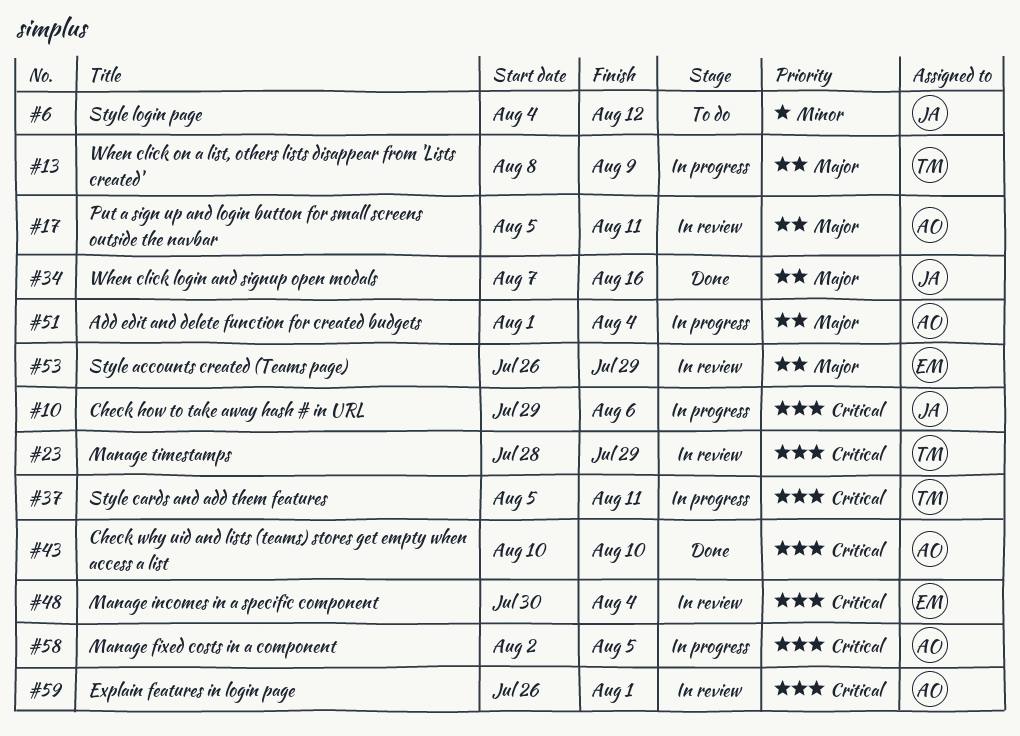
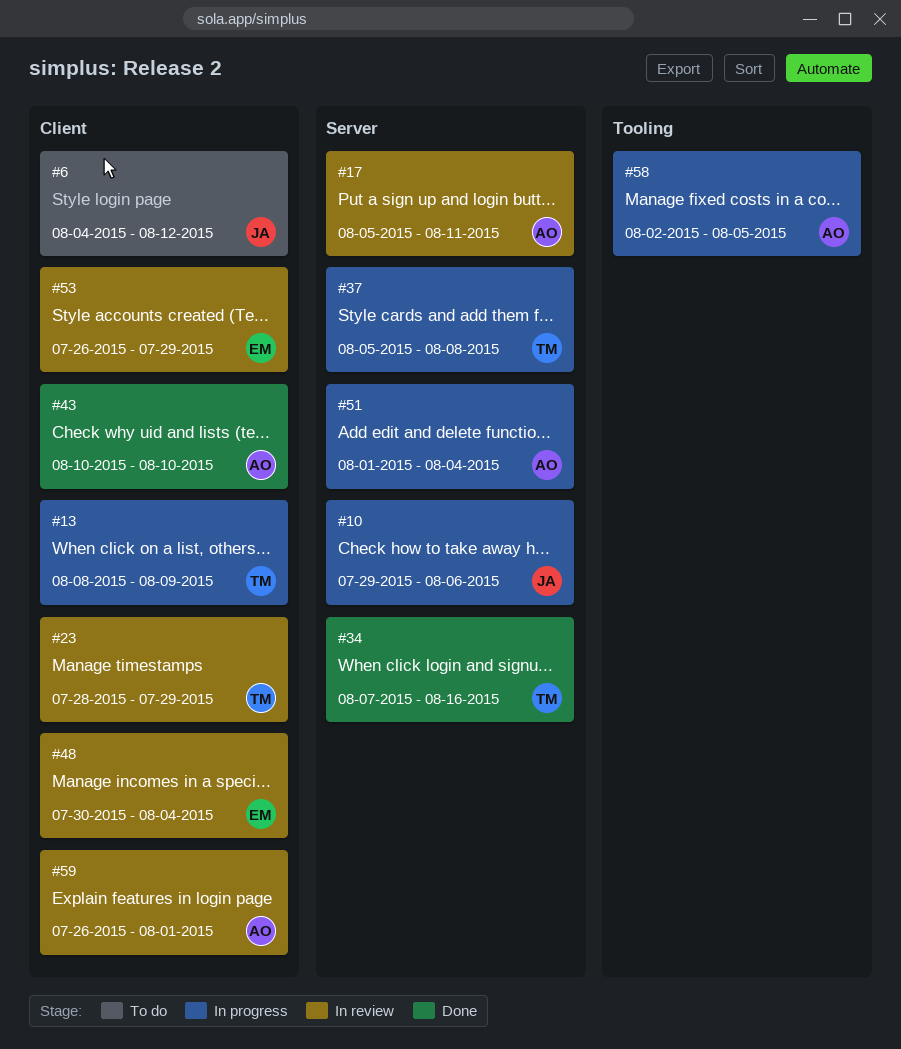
#34, owner: JA -> TM
#37, due: Aug 11 -> Aug 8

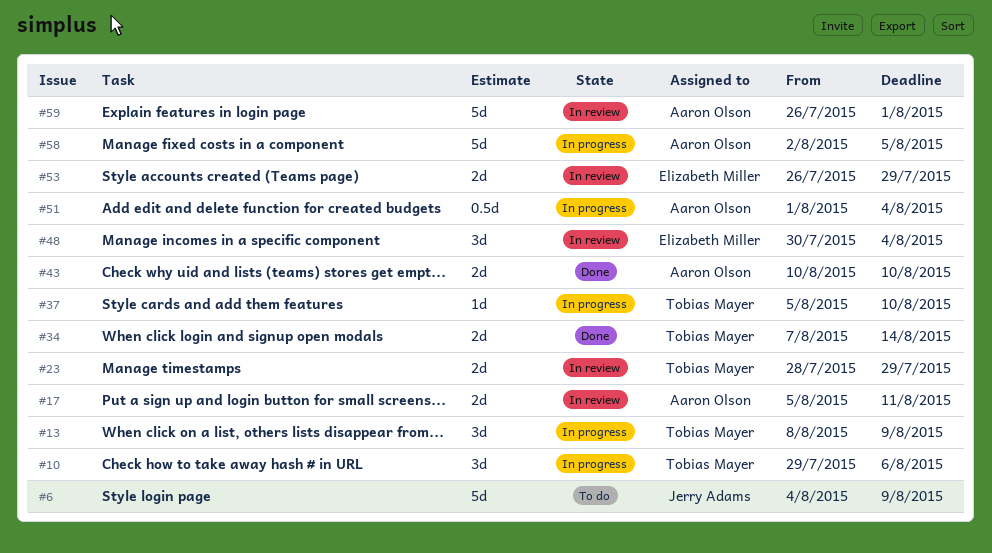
#6, due: Aug 12 -> Aug 9
#10, owner: Jerry Adams -> Tobias Mayer
#34, due: Aug 16 -> Aug 14
#37, due: Aug 8 -> Aug 10

